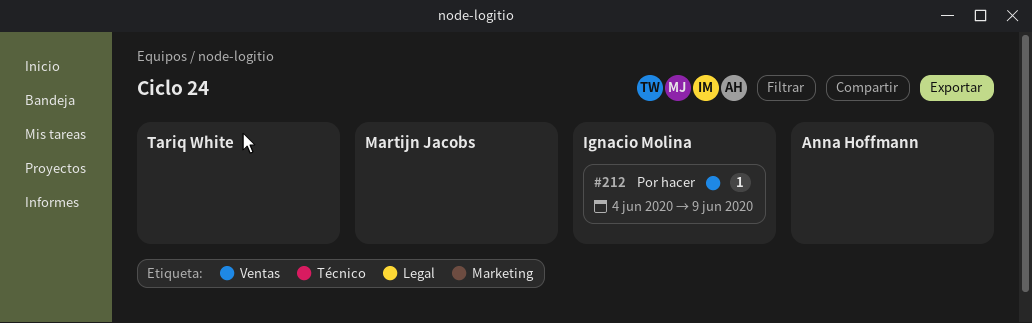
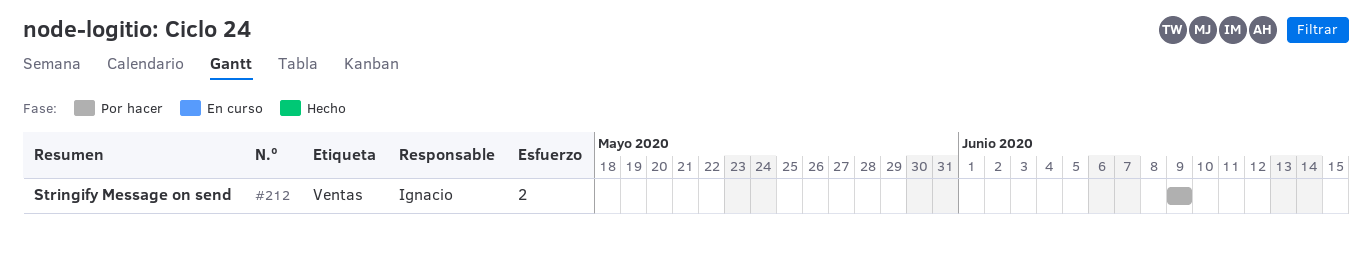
#212, estimate: 1 -> 2
#212, start: Jun 4 -> Jun 9

